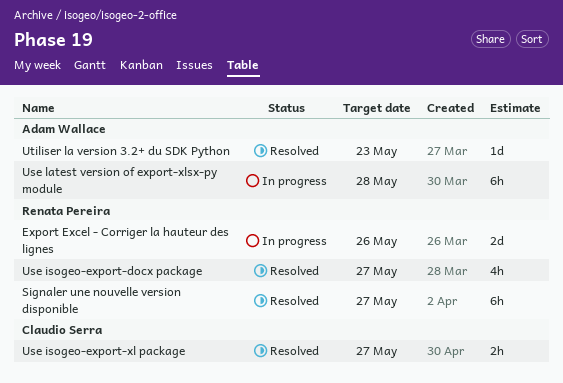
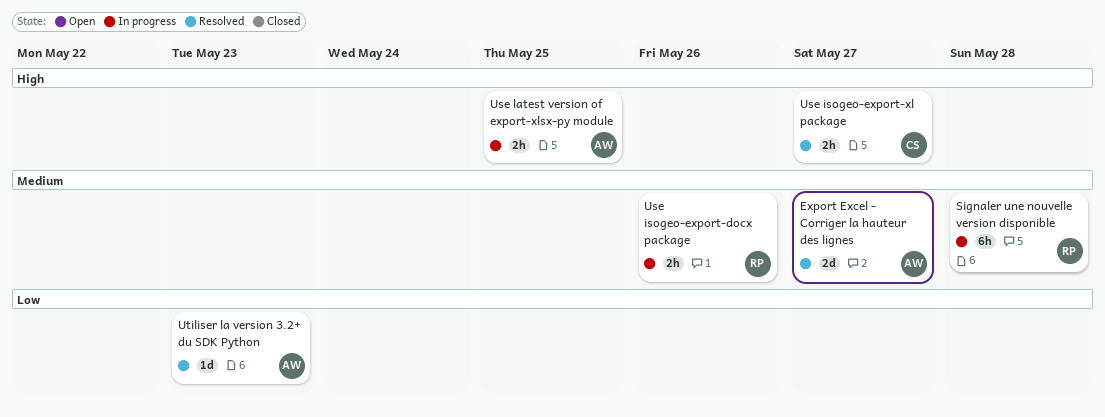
Export Excel - Corriger la hauteur des lignes, status: In progress -> Resolved
Export Excel - Corriger la hauteur des lignes, owner: Renata Pereira -> Adam Wallace
Export Excel - Corriger la hauteur des lignes, due: May 26 -> May 27
Signaler une nouvelle version disponible, status: Resolved -> In progress
Signaler une nouvelle version disponible, due: May 27 -> May 28
Use isogeo-export-docx package, status: Resolved -> In progress
Use isogeo-export-docx package, estimate: 4h -> 2h
Use isogeo-export-docx package, due: May 27 -> May 26
Use latest version of export-xlsx-py module, estimate: 6h -> 2h
Use latest version of export-xlsx-py module, due: May 28 -> May 25

